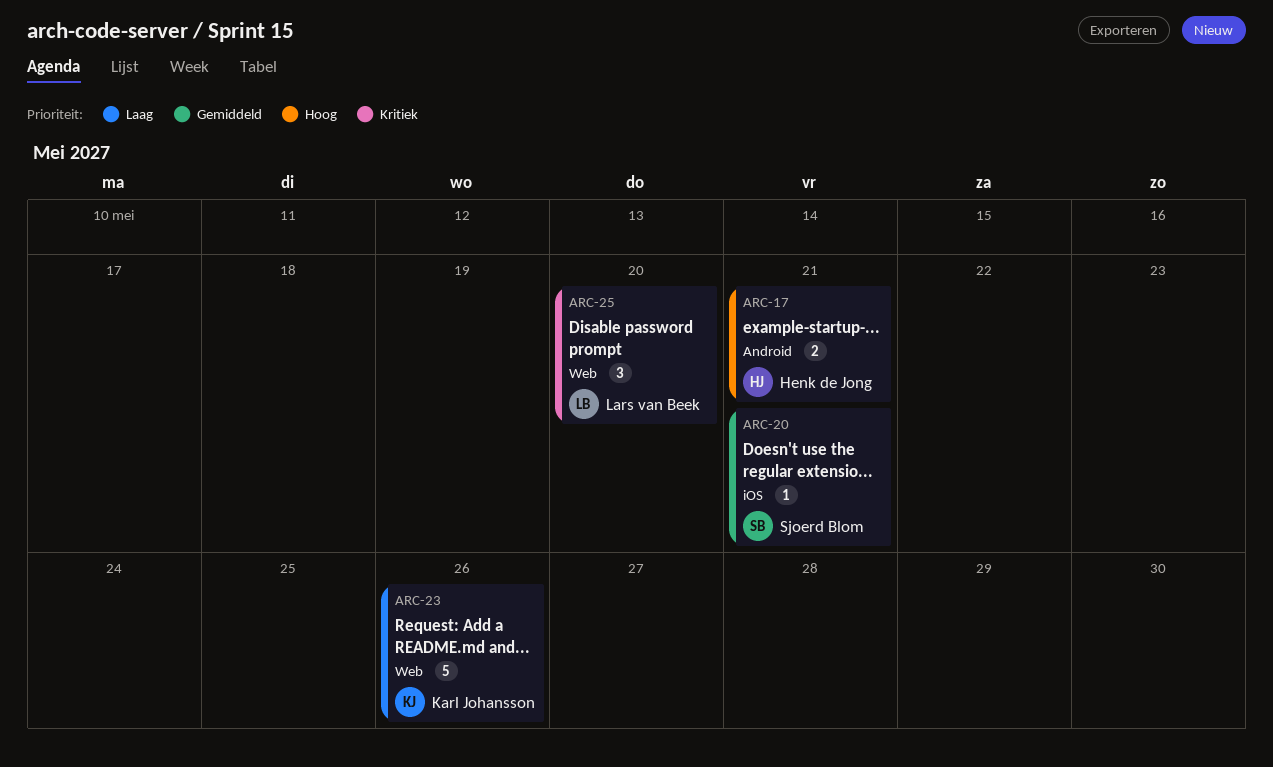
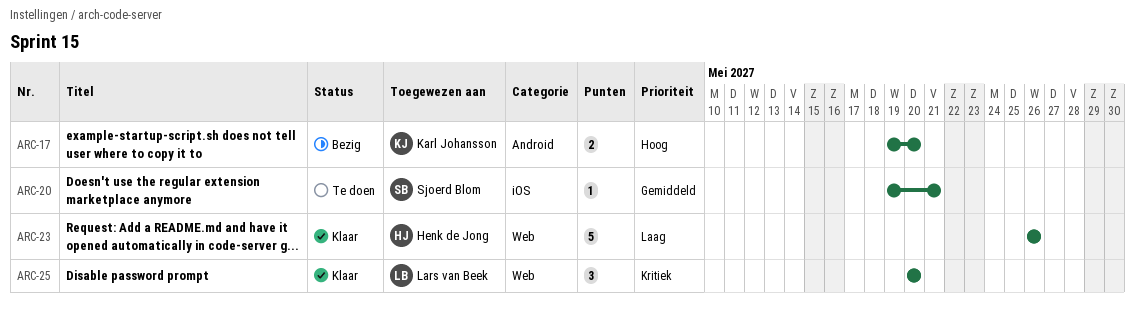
ARC-17, owner: Henk de Jong -> Karl Johansson
ARC-17, due: May 21 -> May 20
ARC-23, owner: Karl Johansson -> Henk de Jong

